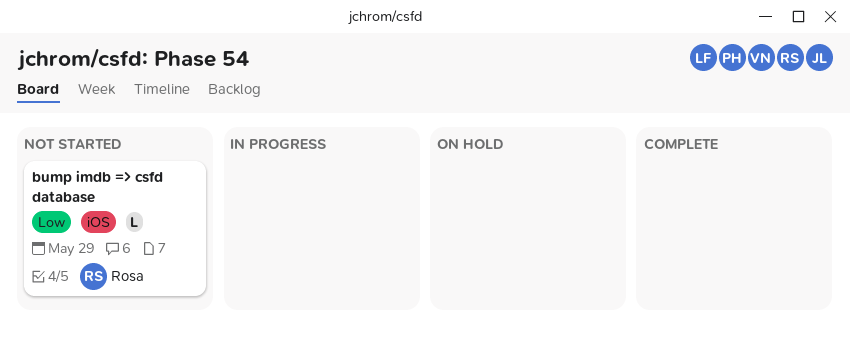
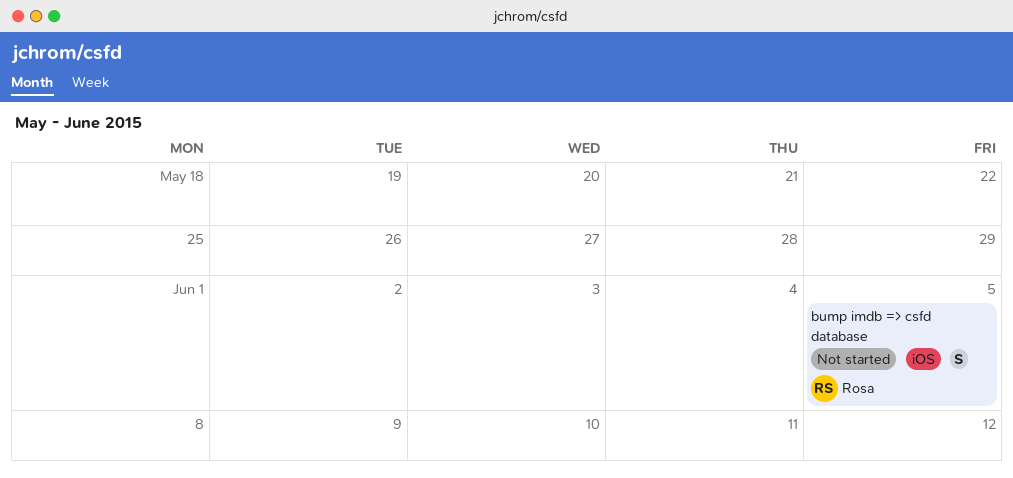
bump imdb => csfd database, estimate: L -> S
bump imdb => csfd database, due: May 29 -> Jun 5

